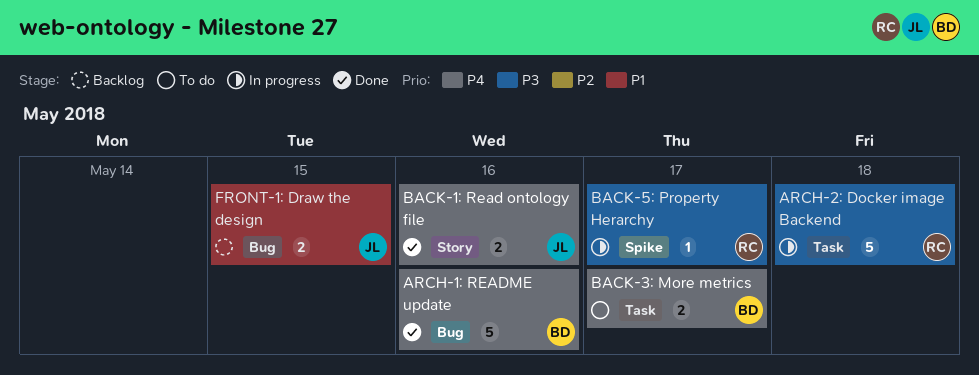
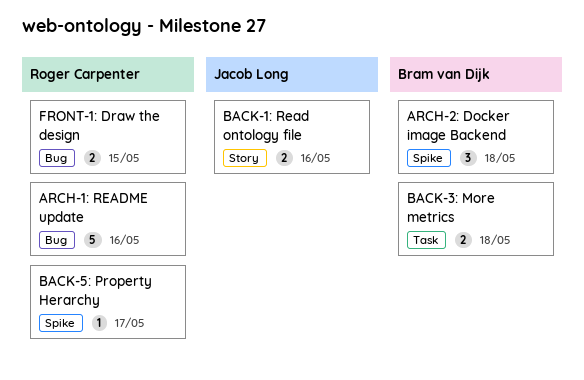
ARCH-1: README update, owner: Bram van Dijk -> Roger Carpenter
ARCH-2: Docker image Backend, owner: Roger Carpenter -> Bram van Dijk
ARCH-2: Docker image Backend, label: Task -> Spike
ARCH-2: Docker image Backend, estimate: 5 -> 3
BACK-3: More metrics, day: May 17 -> May 18
FRONT-1: Draw the design, owner: Jacob Long -> Roger Carpenter

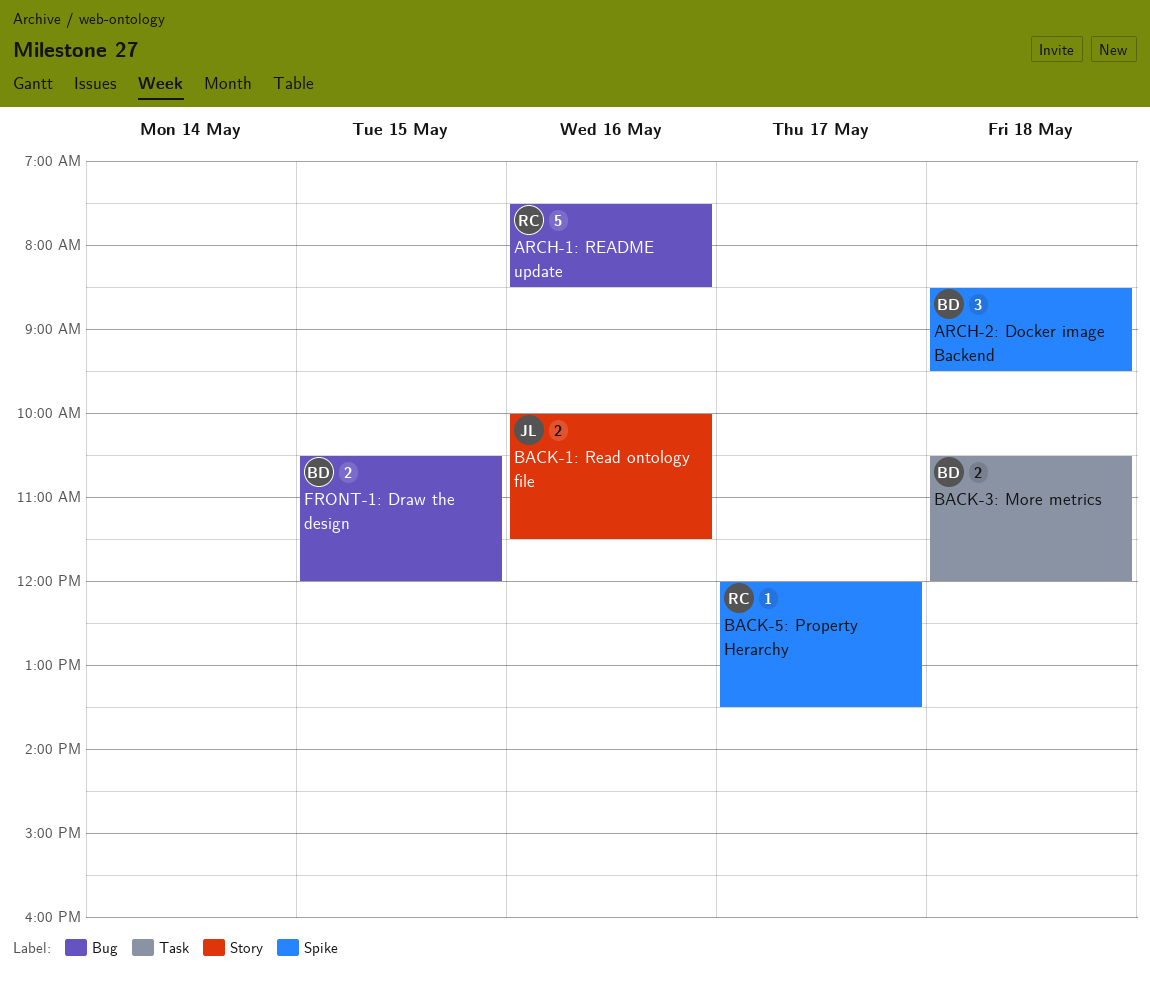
FRONT-1: Draw the design, owner: Roger Carpenter -> Bram van Dijk

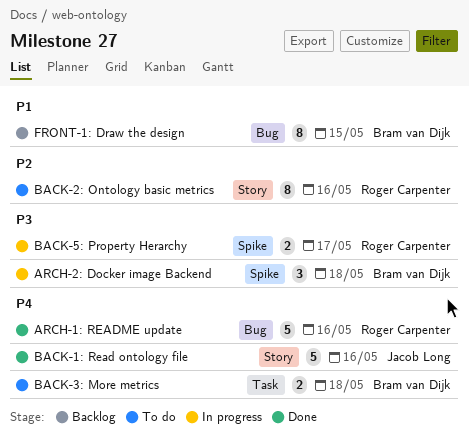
BACK-1: Read ontology file, estimate: 2 -> 5
BACK-2: Ontology basic metrics: none -> present
BACK-5: Property Herarchy, estimate: 1 -> 2
FRONT-1: Draw the design, estimate: 2 -> 8

